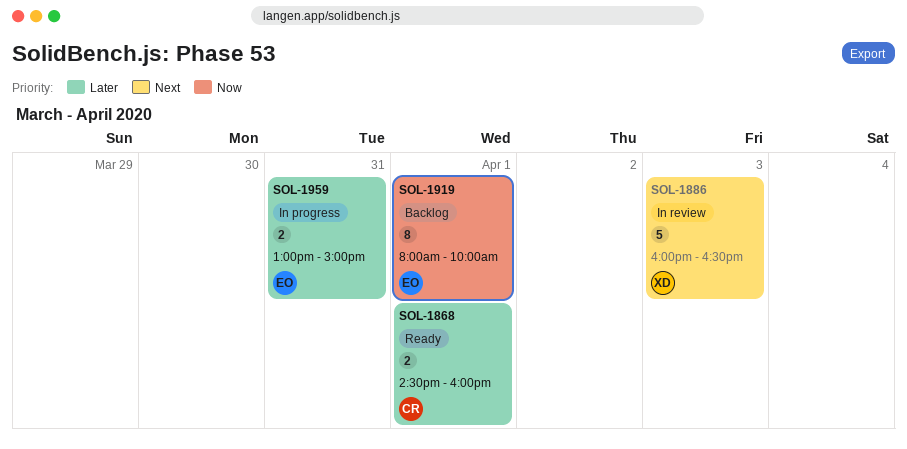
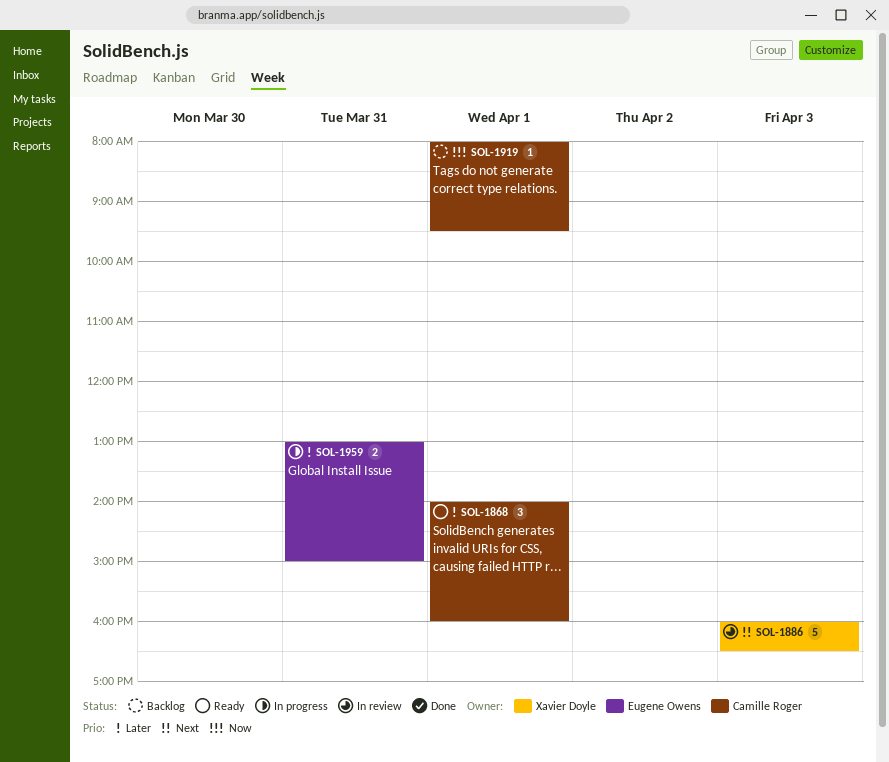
SOL-1868, estimate: 2 -> 3
SOL-1868, begins: 14:30 -> 14:00
SOL-1919, owner: Eugene Owens -> Camille Roger
SOL-1919, estimate: 8 -> 1
SOL-1919, ends: 10:00 -> 09:30

